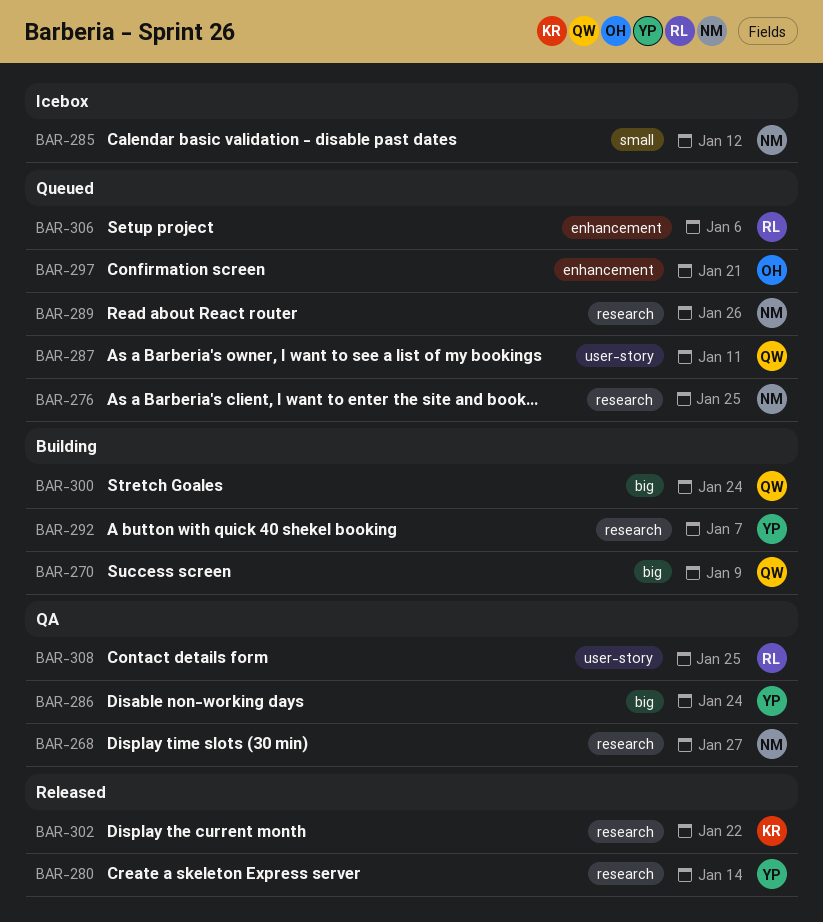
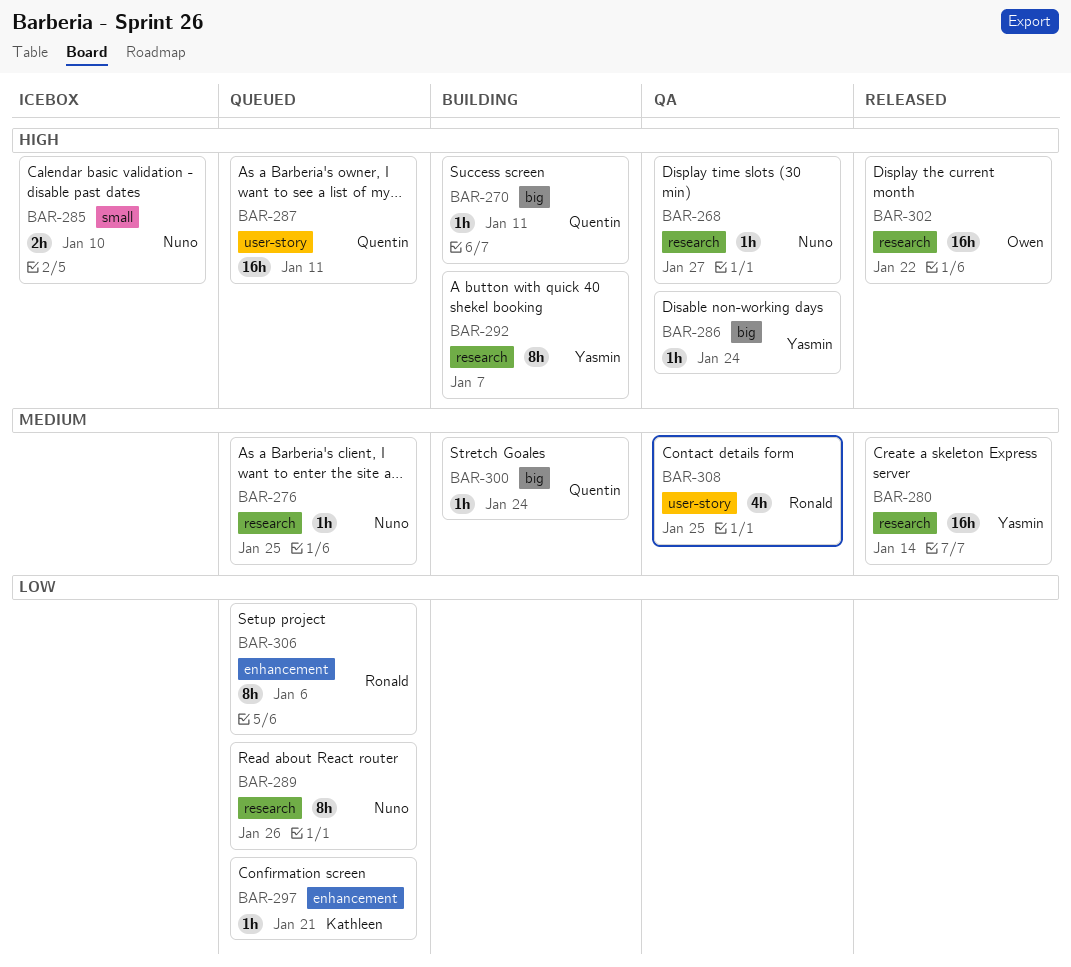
BAR-270, due: Jan 9 -> Jan 11
BAR-285, due: Jan 12 -> Jan 10
BAR-297, owner: Owen -> Kathleen
BAR-302, owner: Kathleen -> Owen

